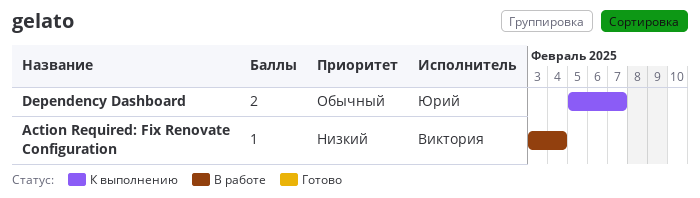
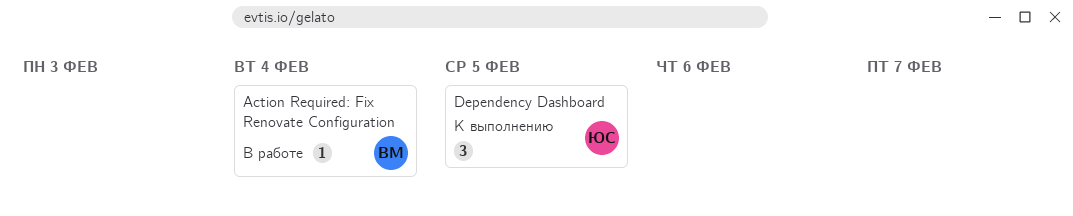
Dependency Dashboard, estimate: 2 -> 3
Dependency Dashboard, due: Feb 7 -> Feb 5

